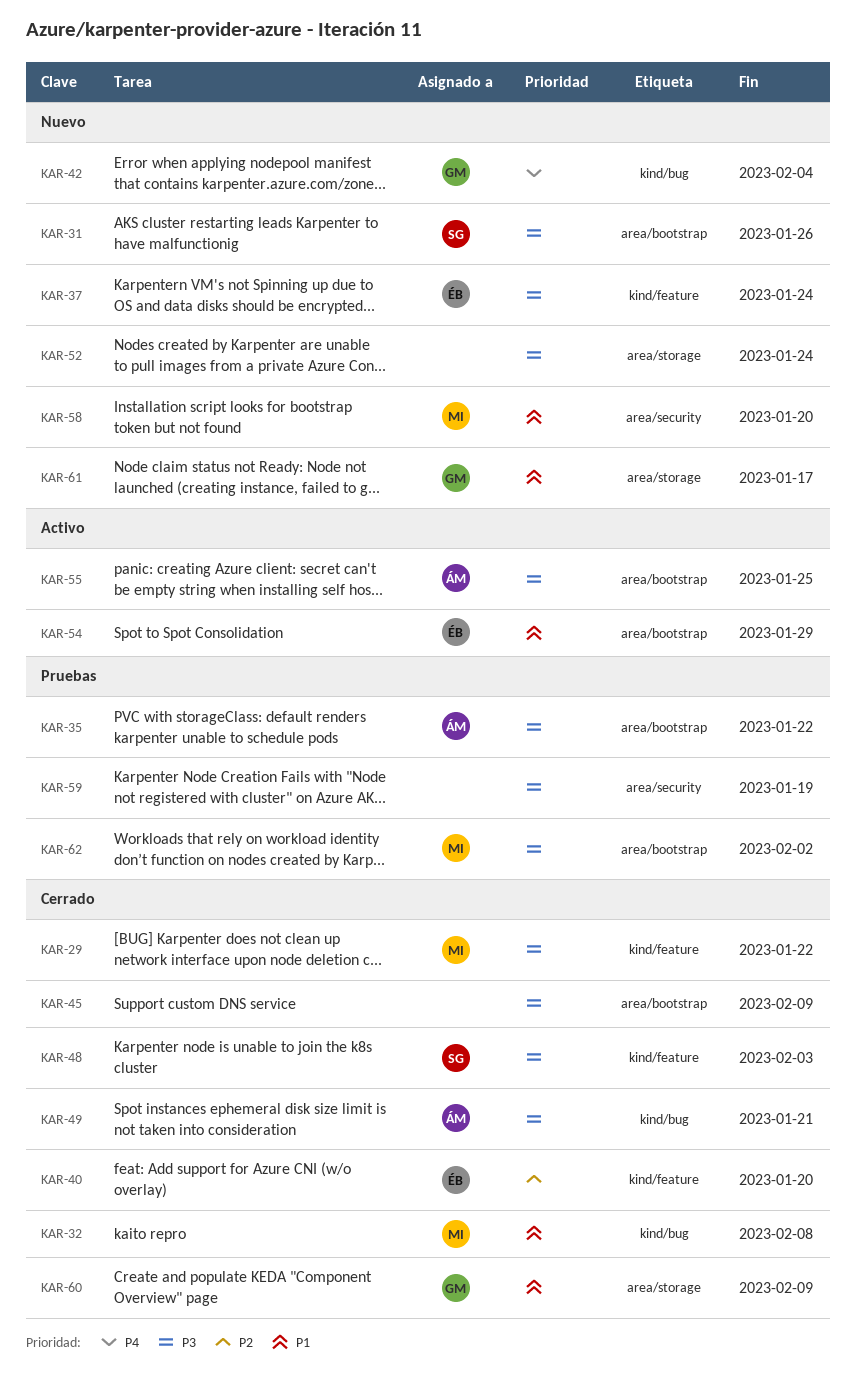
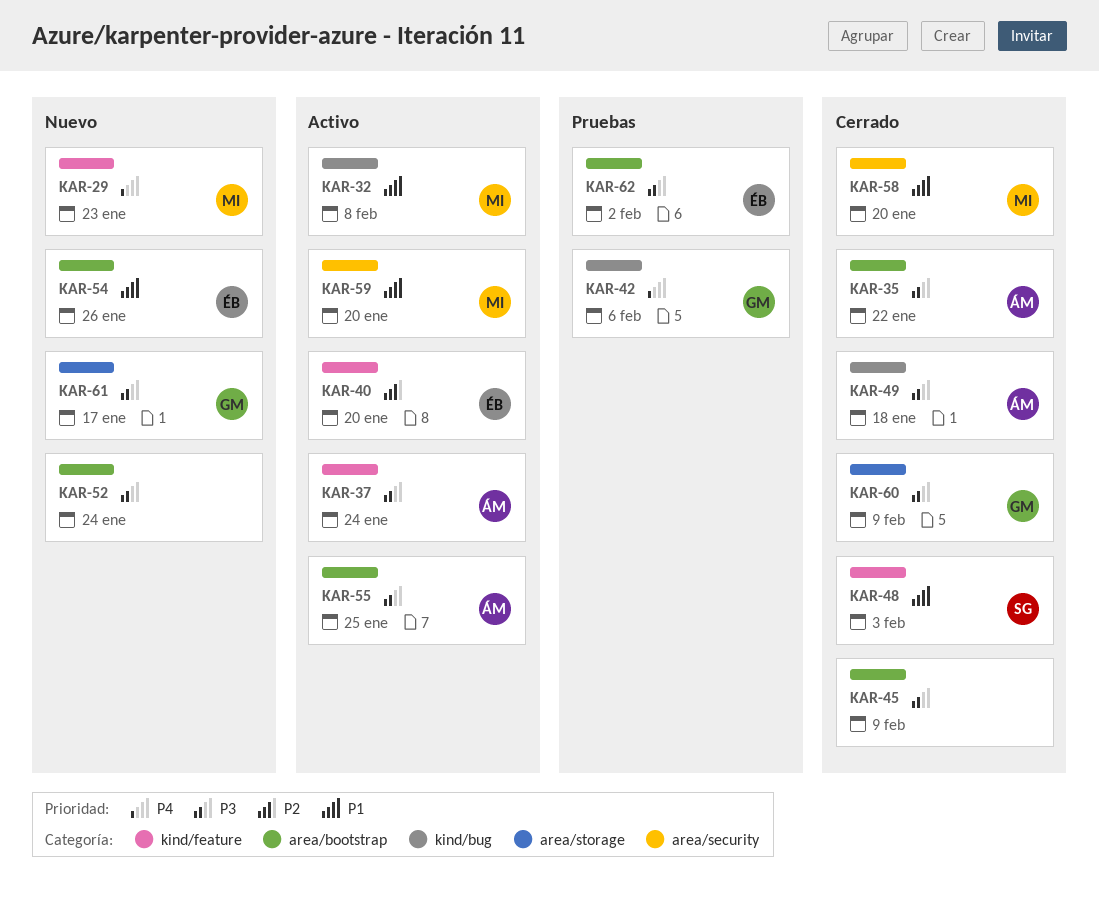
KAR-29, status: Cerrado -> Nuevo
KAR-29, priority: P3 -> P4
KAR-29, due: Jan 22 -> Jan 23
KAR-31: present -> none
KAR-32, status: Cerrado -> Activo
KAR-35, status: Pruebas -> Cerrado
KAR-37, status: Nuevo -> Activo
KAR-37, owner: ÉB -> ÁM
KAR-40, status: Cerrado -> Activo
KAR-42, status: Nuevo -> Pruebas
KAR-42, due: Feb 4 -> Feb 6
KAR-48, priority: P3 -> P1
KAR-49, due: Jan 21 -> Jan 18
KAR-52, label: area/storage -> area/bootstrap
KAR-54, status: Activo -> Nuevo
KAR-54, due: Jan 29 -> Jan 26
KAR-58, status: Nuevo -> Cerrado
KAR-59, status: Pruebas -> Activo
KAR-59, owner: none -> MI
KAR-59, priority: P3 -> P1
KAR-59, due: Jan 19 -> Jan 20
KAR-60, priority: P1 -> P3
KAR-61, priority: P1 -> P3
KAR-62, owner: MI -> ÉB

